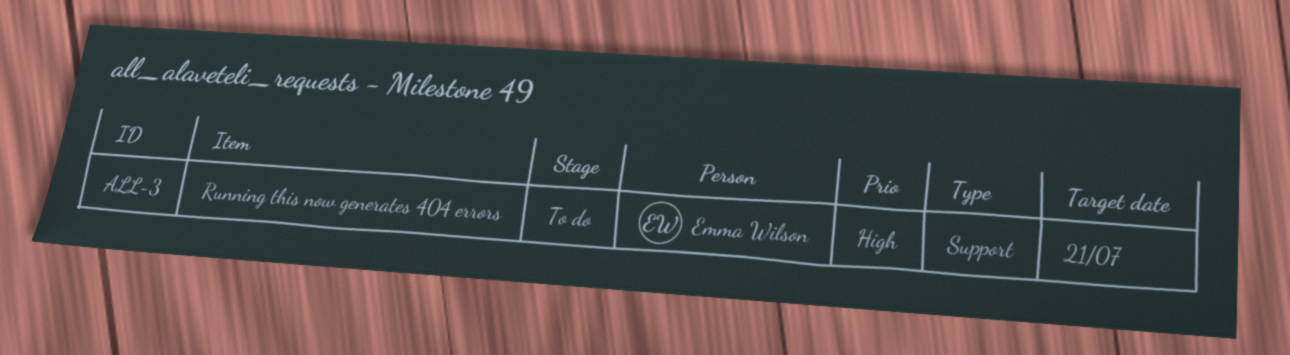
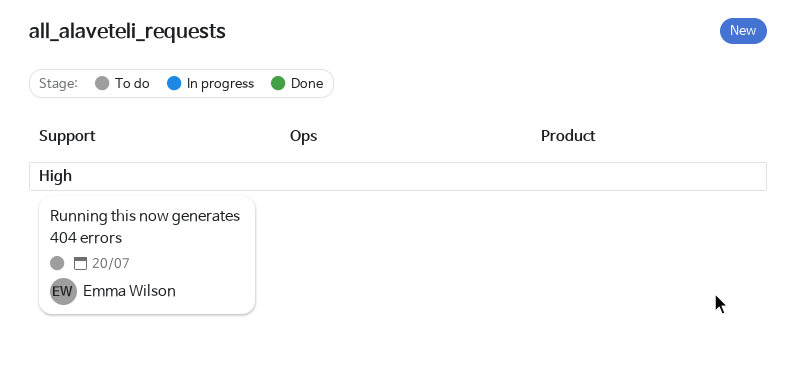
Running this now generates 404 errors, due: Jul 21 -> Jul 20

